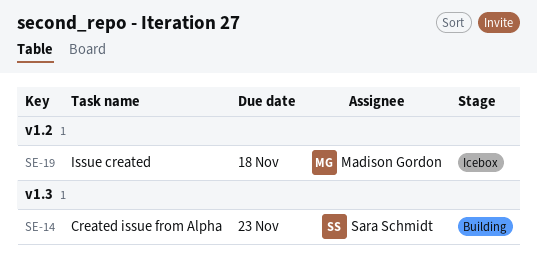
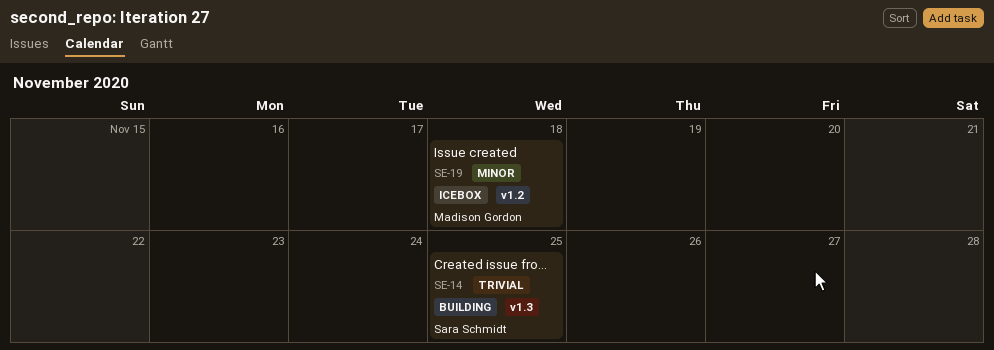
SE-14, due: Nov 23 -> Nov 25

